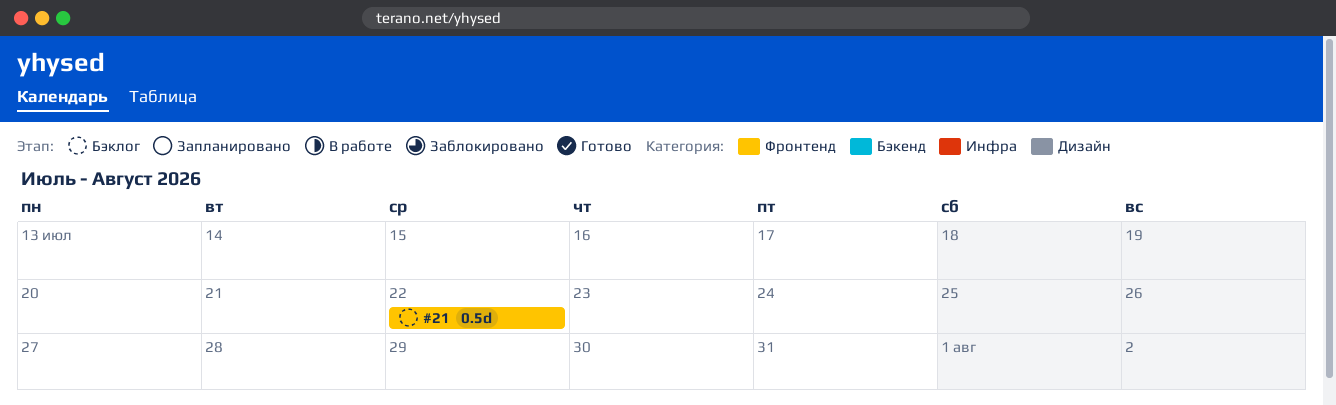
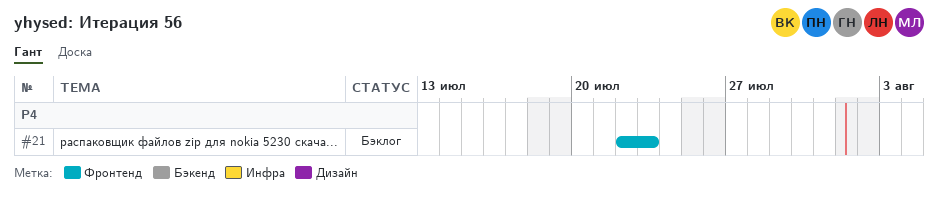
#21, due: Jul 22 -> Jul 23

